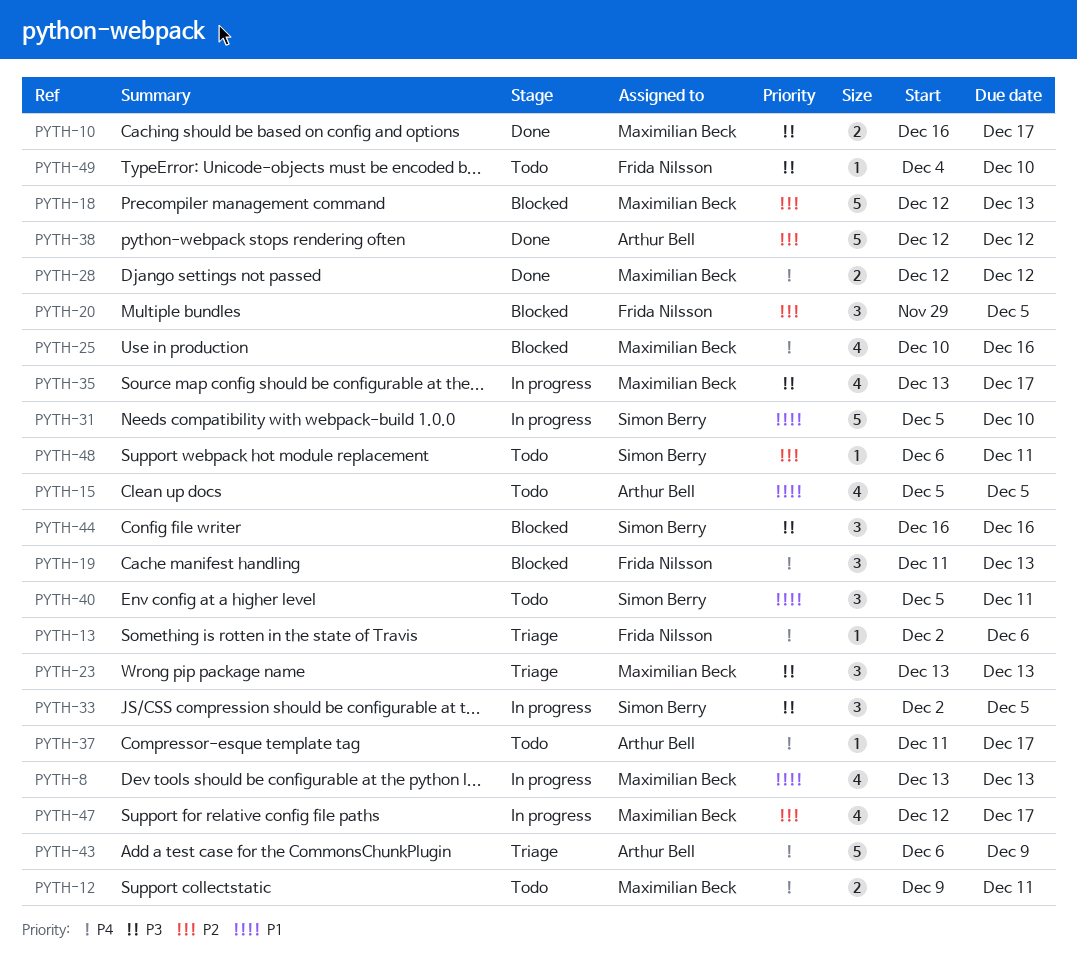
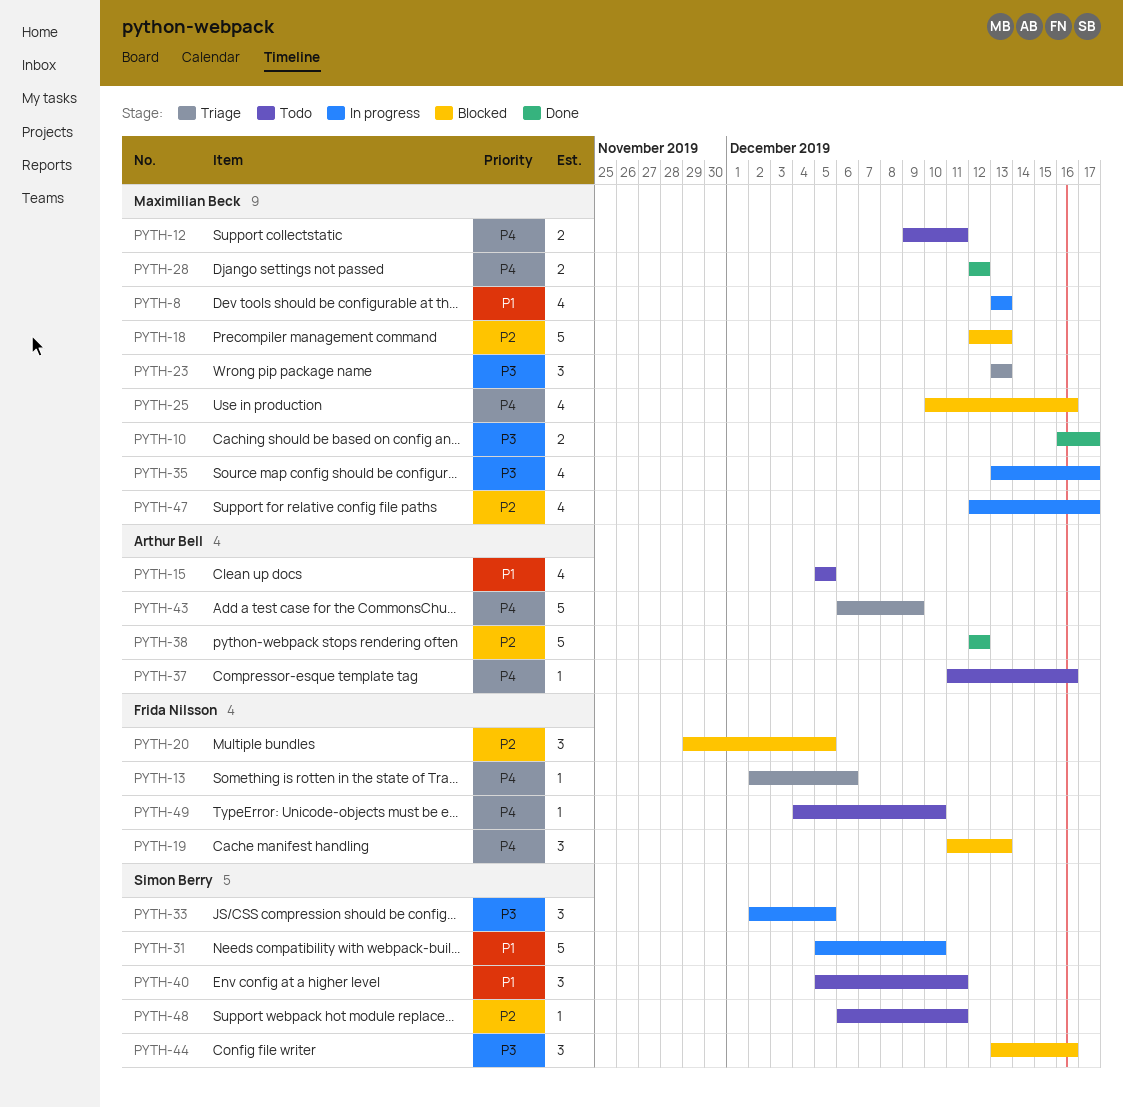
PYTH-37, due: Dec 17 -> Dec 16
PYTH-44, start: Dec 16 -> Dec 13
PYTH-49, priority: P3 -> P4

